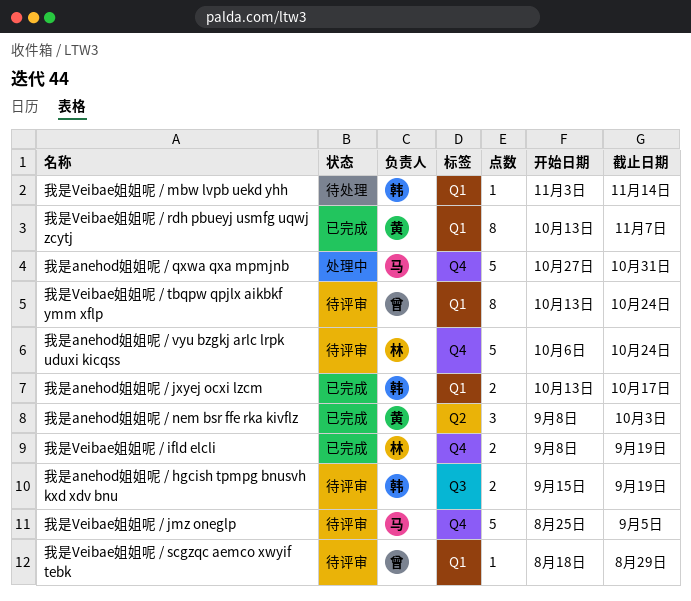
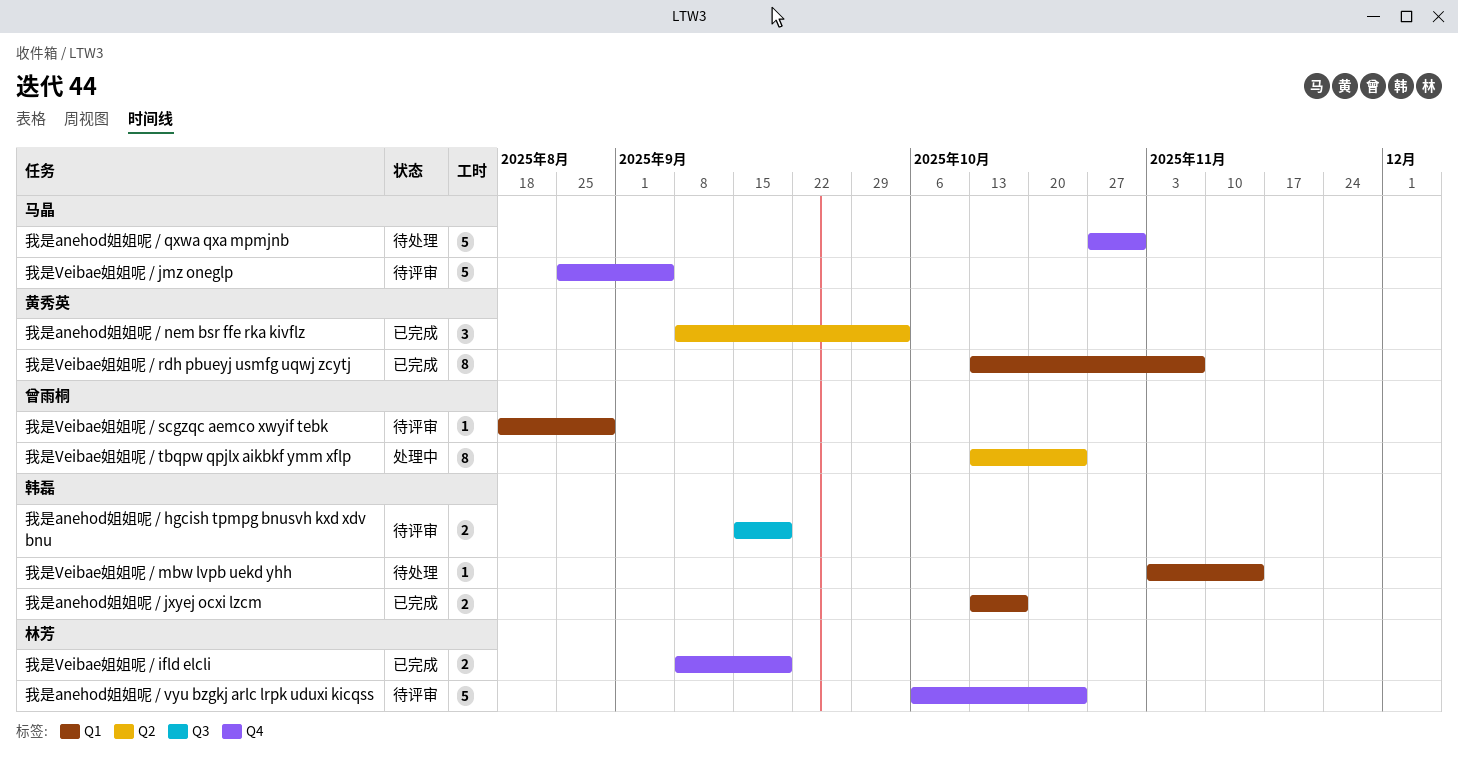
我是anehod姐姐呢 / qxwa qxa mpmjnb, status: 处理中 -> 待处理
我是Veibae姐姐呢 / tbqpw qpjlx aikbkf ymm xflp, status: 待评审 -> 处理中
我是Veibae姐姐呢 / tbqpw qpjlx aikbkf ymm xflp, label: Q1 -> Q2

